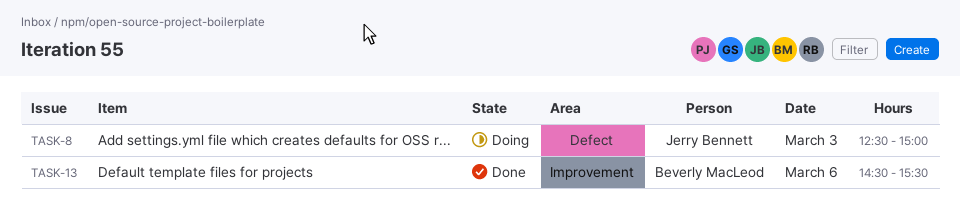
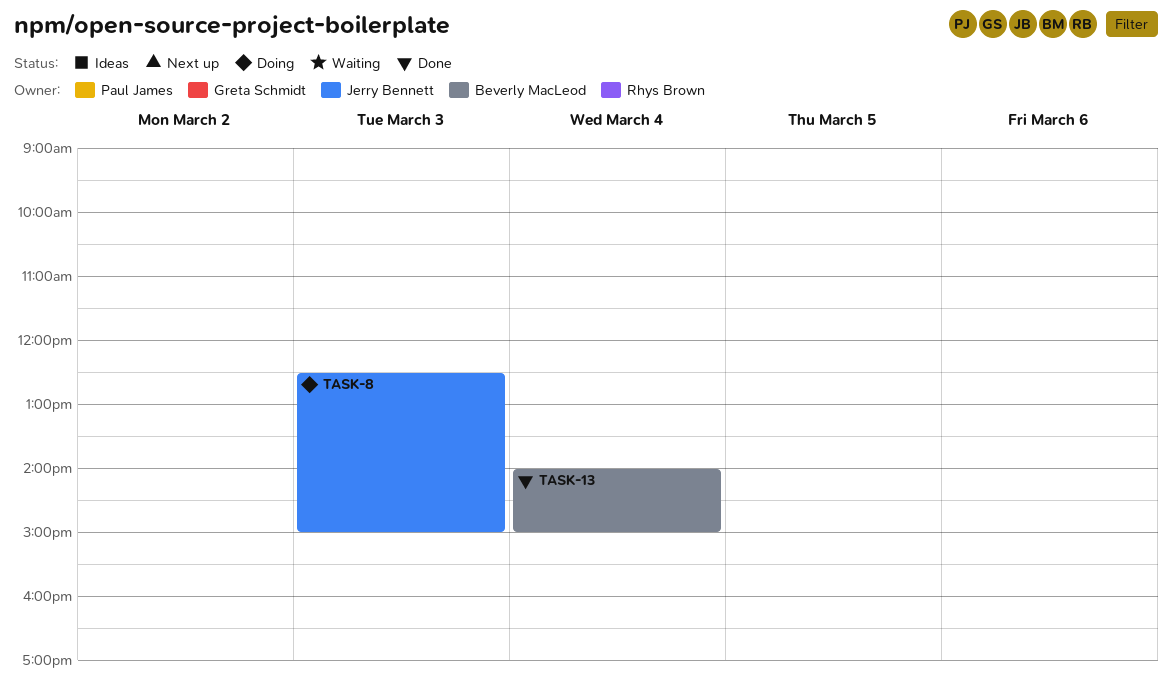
TASK-13, day: Mar 6 -> Mar 4
TASK-13, begins: 14:30 -> 14:00
TASK-13, ends: 15:30 -> 15:00

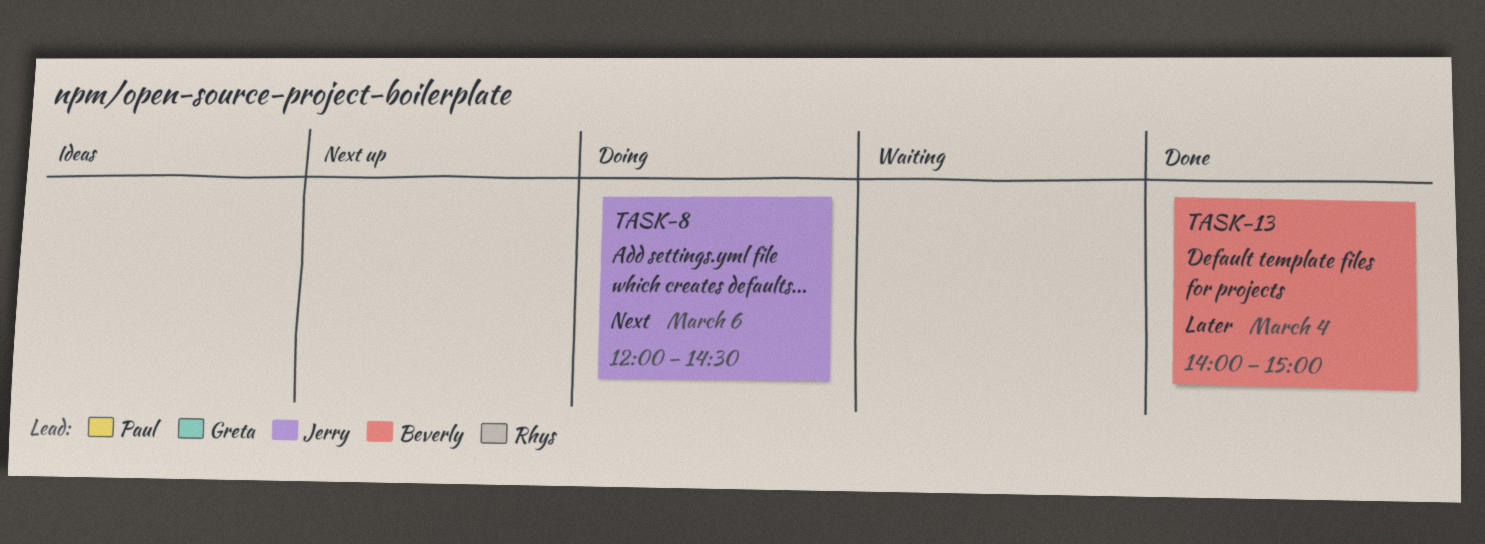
TASK-8, day: Mar 3 -> Mar 6
TASK-8, begins: 12:30 -> 12:00
TASK-8, ends: 15:00 -> 14:30

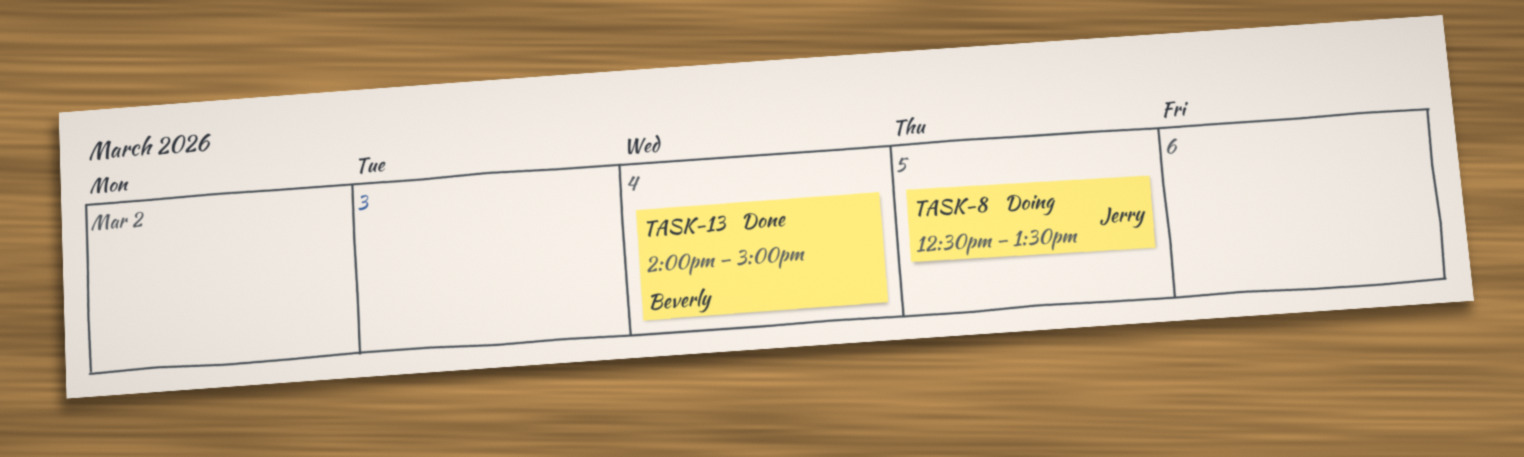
TASK-8, day: Mar 6 -> Mar 5
TASK-8, begins: 12:00 -> 12:30
TASK-8, ends: 14:30 -> 13:30

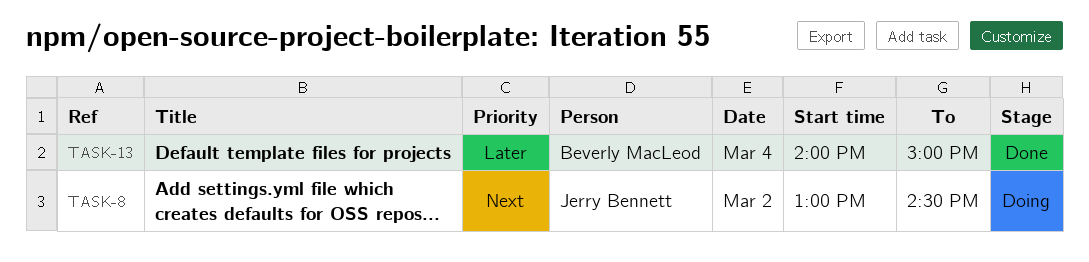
TASK-8, day: Mar 5 -> Mar 2
TASK-8, begins: 12:30 -> 13:00
TASK-8, ends: 13:30 -> 14:30

